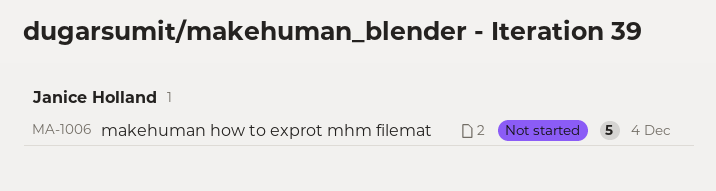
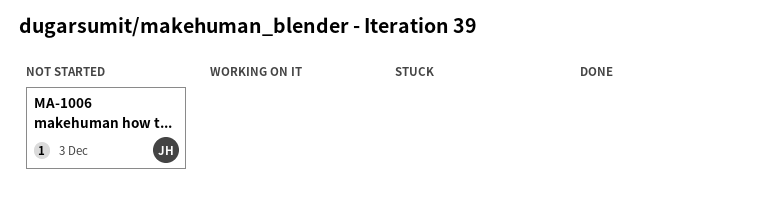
MA-1006, estimate: 5 -> 1
MA-1006, due: Dec 4 -> Dec 3

